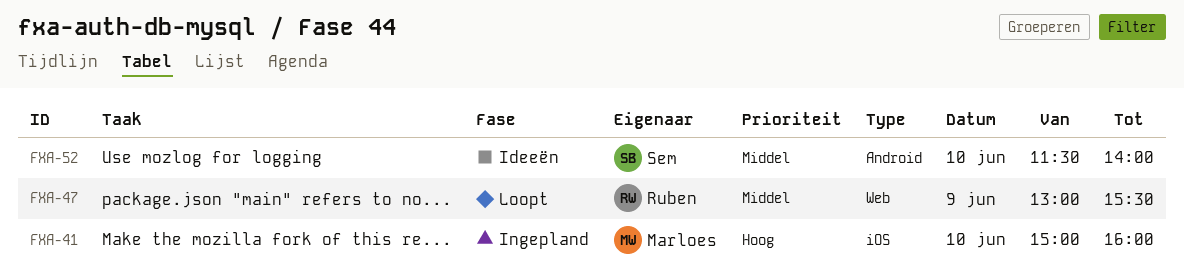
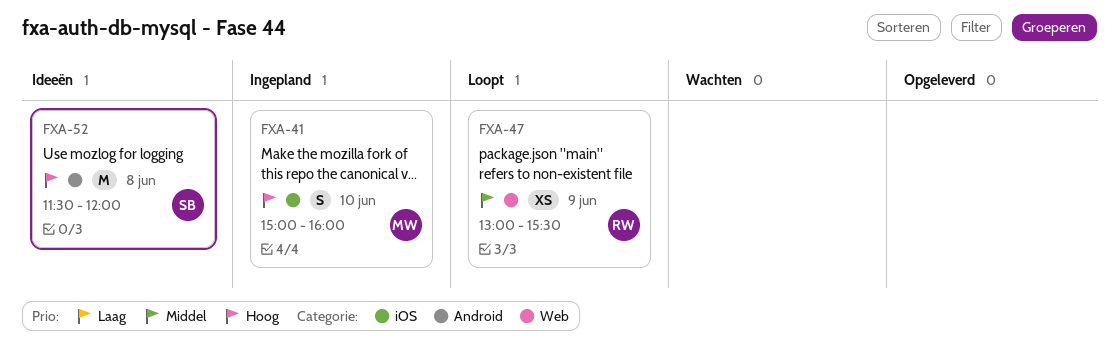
FXA-52, priority: Middel -> Hoog
FXA-52, day: Jun 10 -> Jun 8
FXA-52, ends: 14:00 -> 12:00

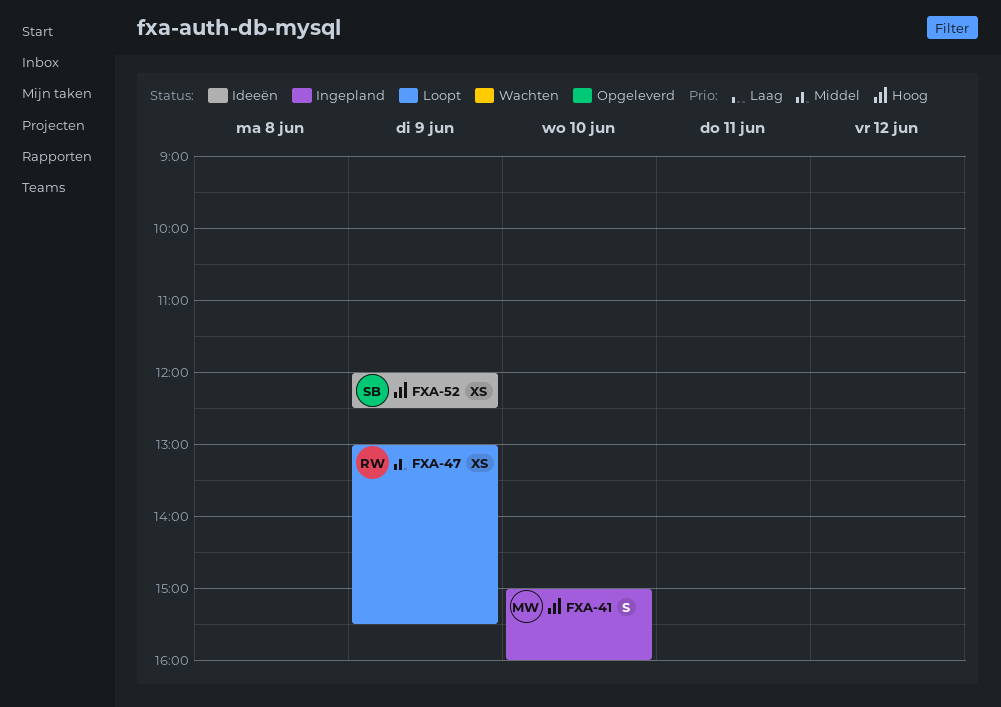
FXA-52, estimate: M -> XS
FXA-52, day: Jun 8 -> Jun 9
FXA-52, begins: 11:30 -> 12:00
FXA-52, ends: 12:00 -> 12:30

